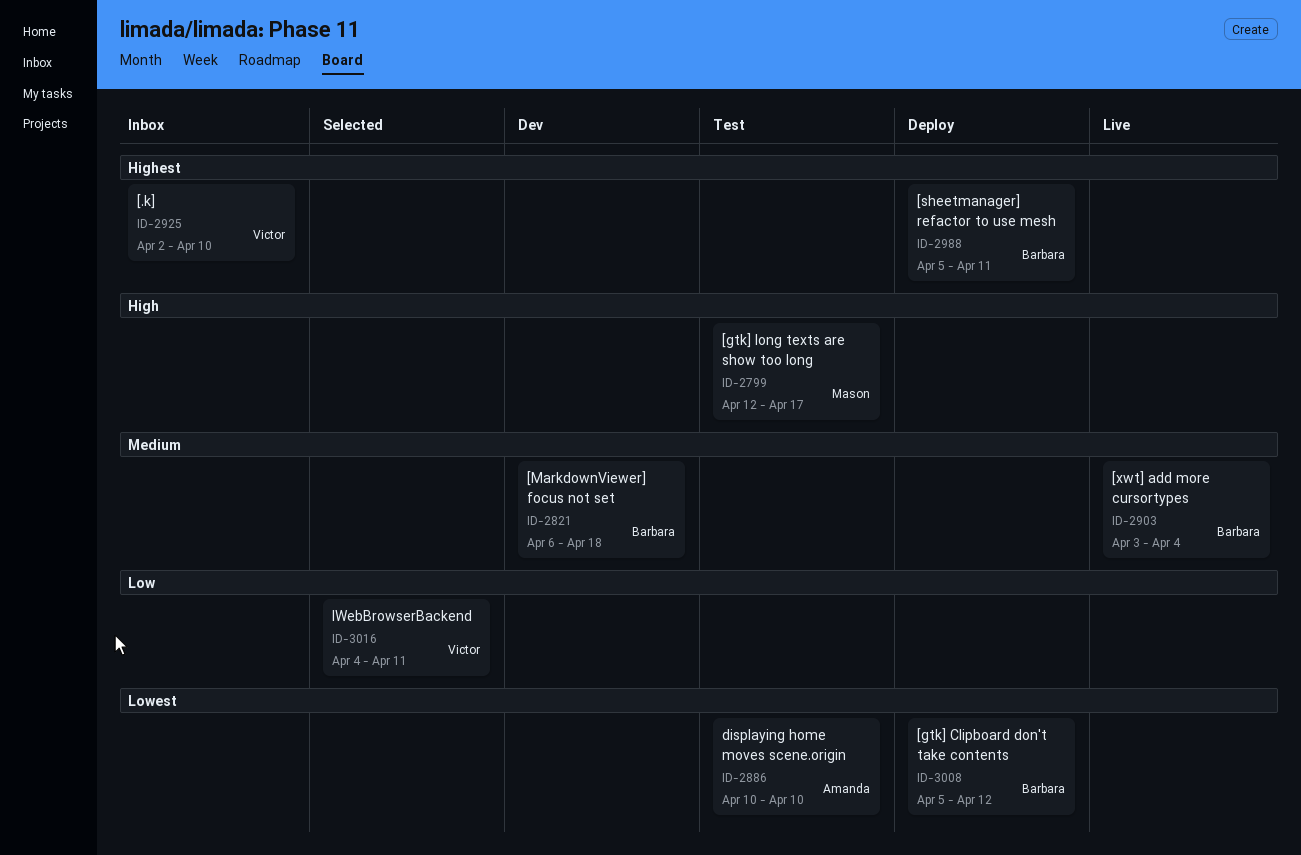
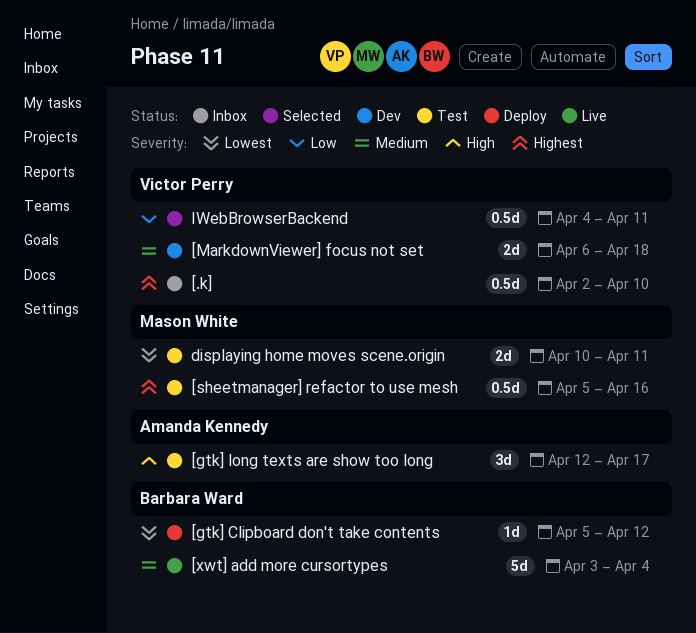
[gtk] long texts are show too long, owner: Mason White -> Amanda Kennedy
[MarkdownViewer] focus not set, owner: Barbara Ward -> Victor Perry
[sheetmanager] refactor to use mesh, status: Deploy -> Test
[sheetmanager] refactor to use mesh, owner: Barbara Ward -> Mason White
[sheetmanager] refactor to use mesh, due: Apr 11 -> Apr 16
displaying home moves scene.origin, owner: Amanda Kennedy -> Mason White
displaying home moves scene.origin, due: Apr 10 -> Apr 11

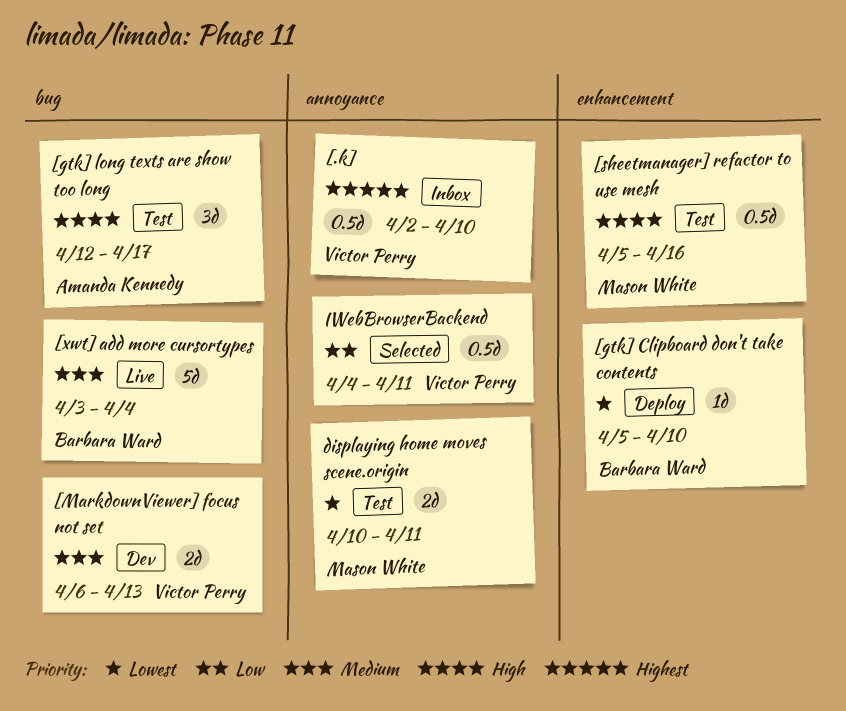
[gtk] Clipboard don't take contents, due: Apr 12 -> Apr 10
[MarkdownViewer] focus not set, due: Apr 18 -> Apr 13
[sheetmanager] refactor to use mesh, priority: Highest -> High

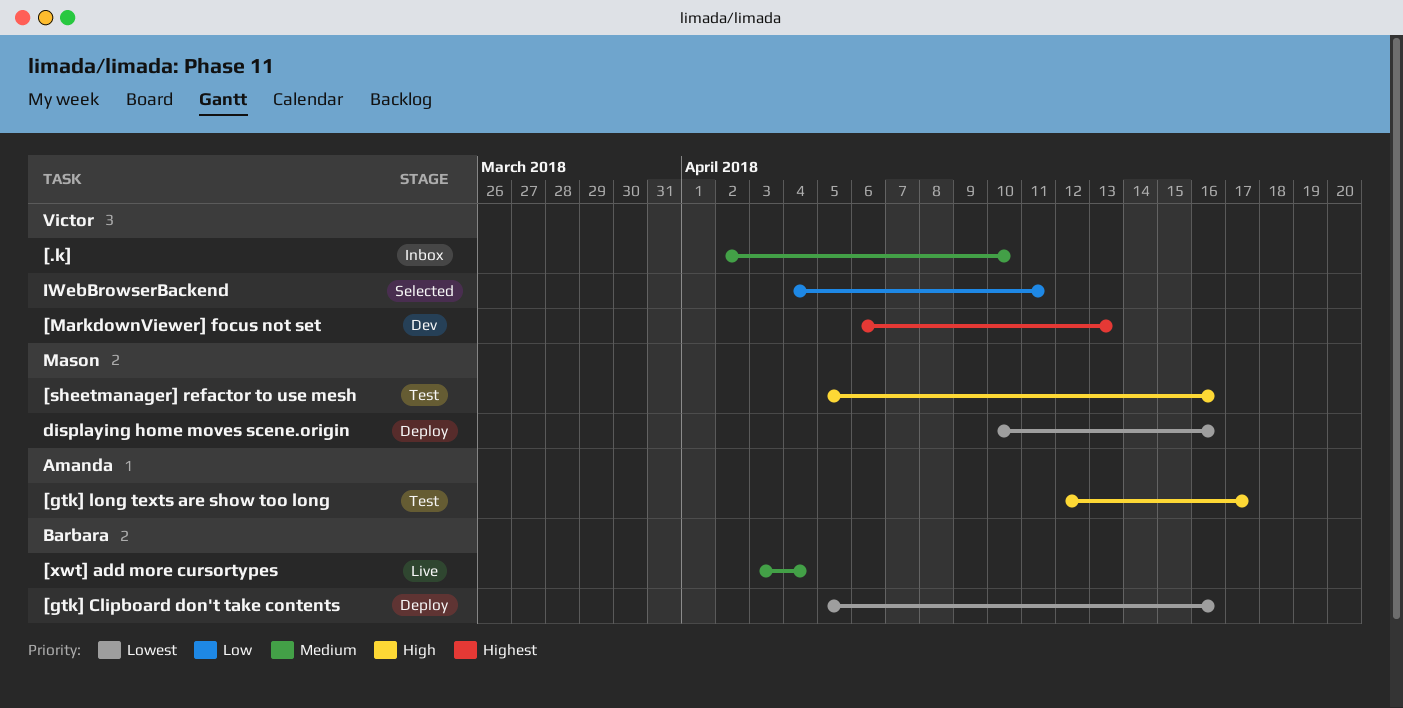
[.k], priority: Highest -> Medium
[gtk] Clipboard don't take contents, due: Apr 10 -> Apr 16
[MarkdownViewer] focus not set, priority: Medium -> Highest
displaying home moves scene.origin, status: Test -> Deploy
displaying home moves scene.origin, due: Apr 11 -> Apr 16

